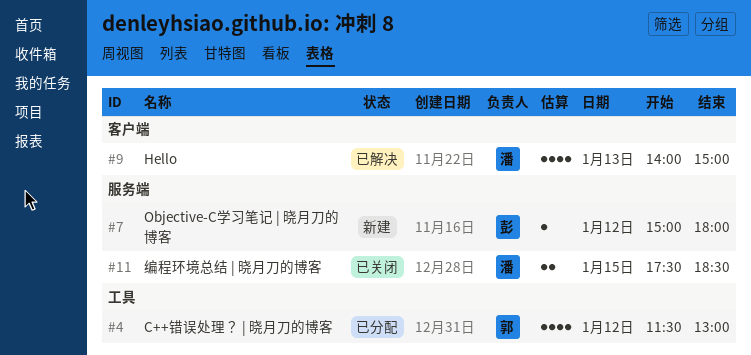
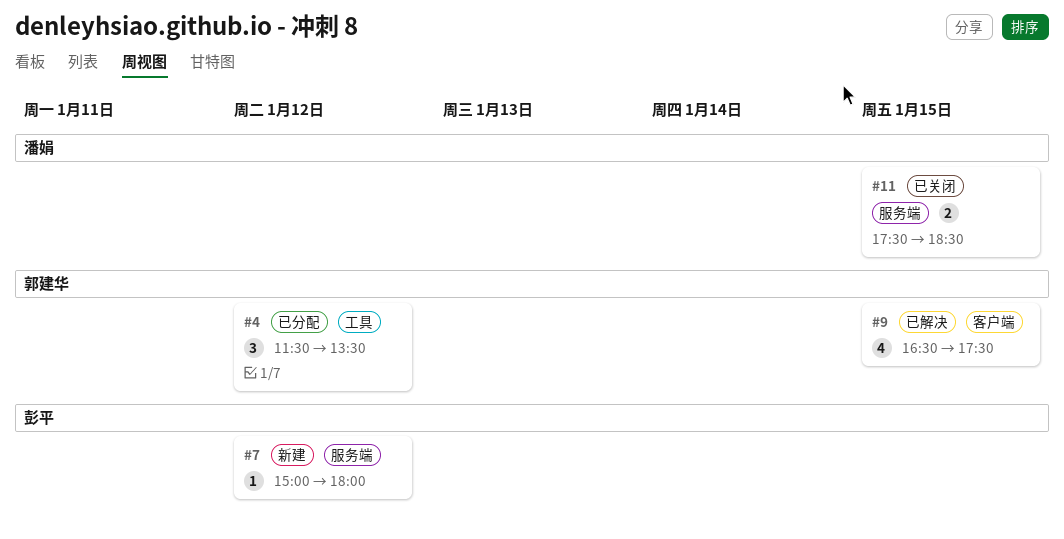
#4, estimate: 4 -> 3
#4, ends: 13:00 -> 13:30
#9, owner: 潘娟 -> 郭建华
#9, day: Jan 13 -> Jan 15
#9, begins: 14:00 -> 16:30
#9, ends: 15:00 -> 17:30

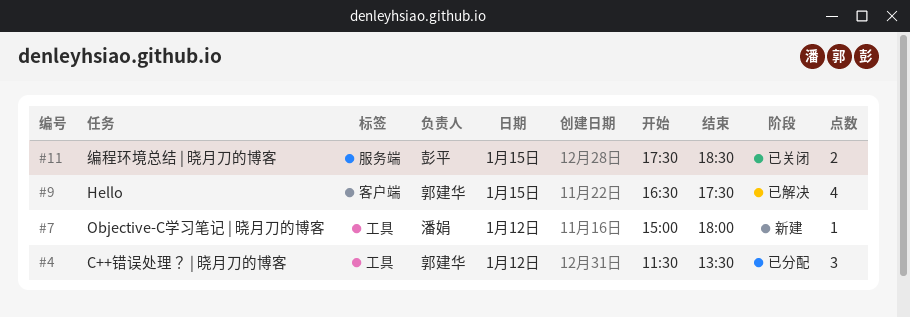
#7, owner: 彭平 -> 潘娟
#7, label: 服务端 -> 工具
#11, owner: 潘娟 -> 彭平

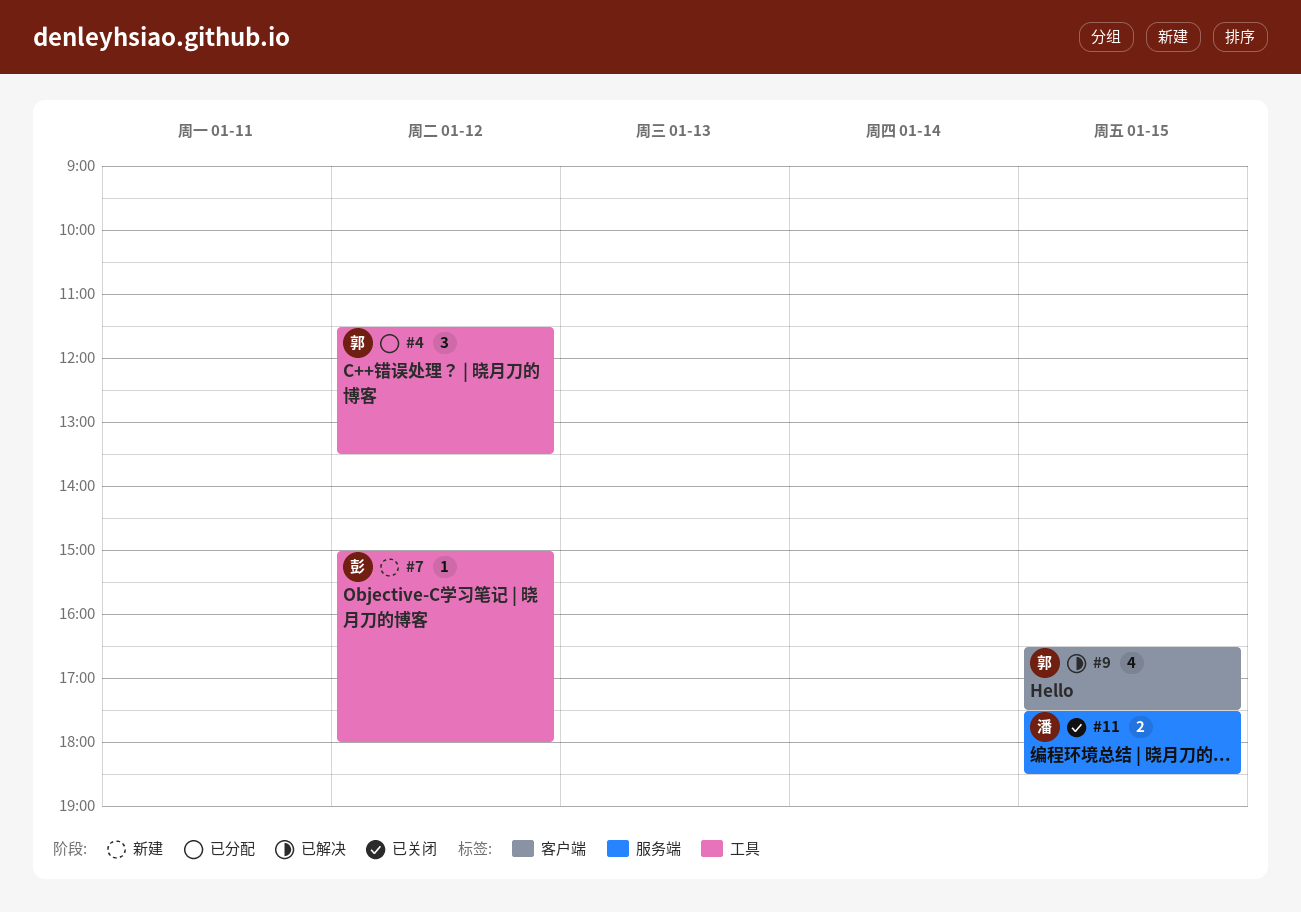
#7, owner: 潘娟 -> 彭平
#11, owner: 彭平 -> 潘娟

